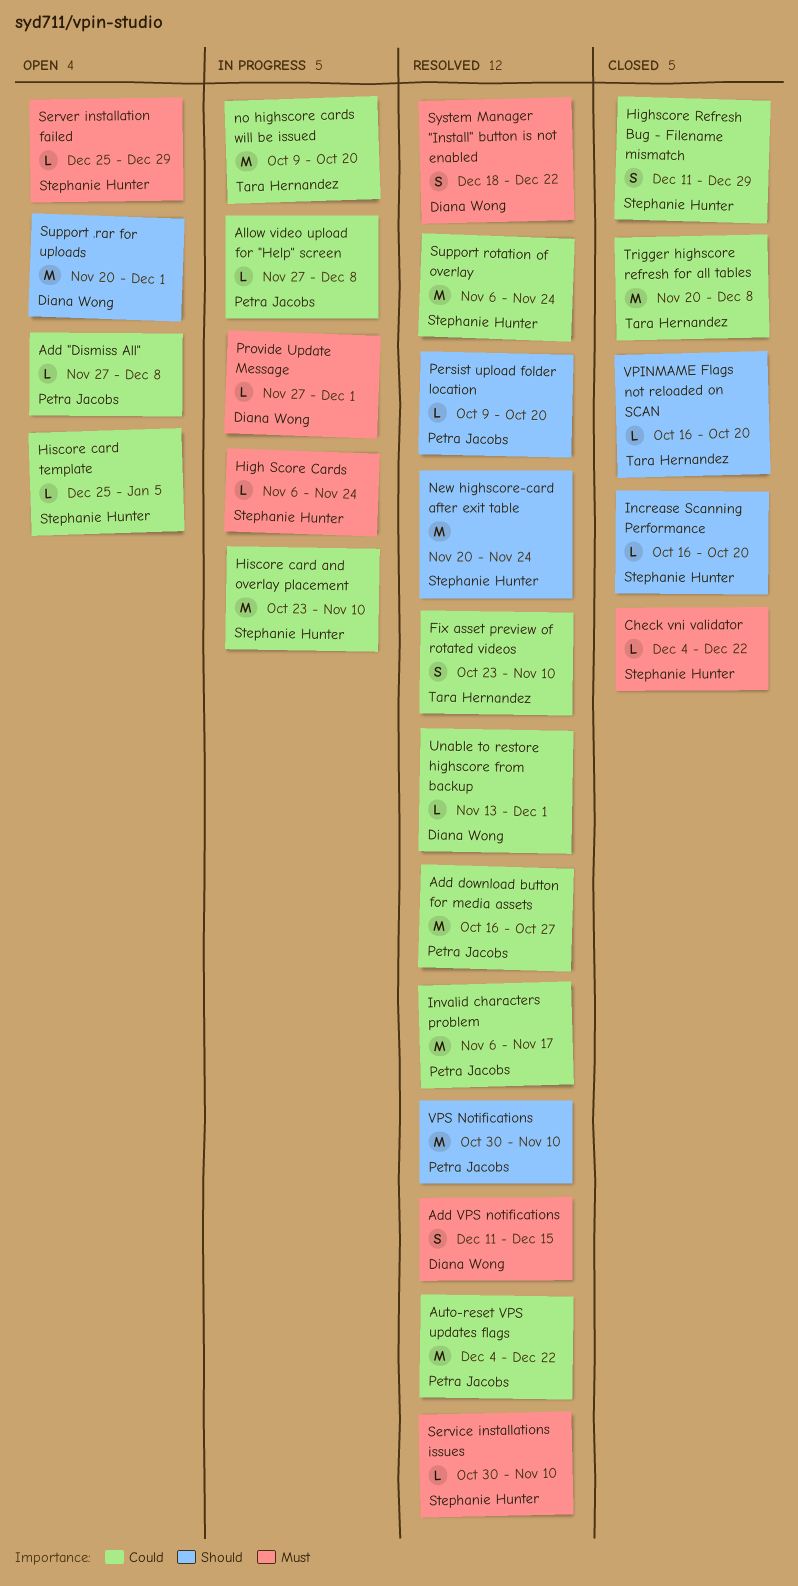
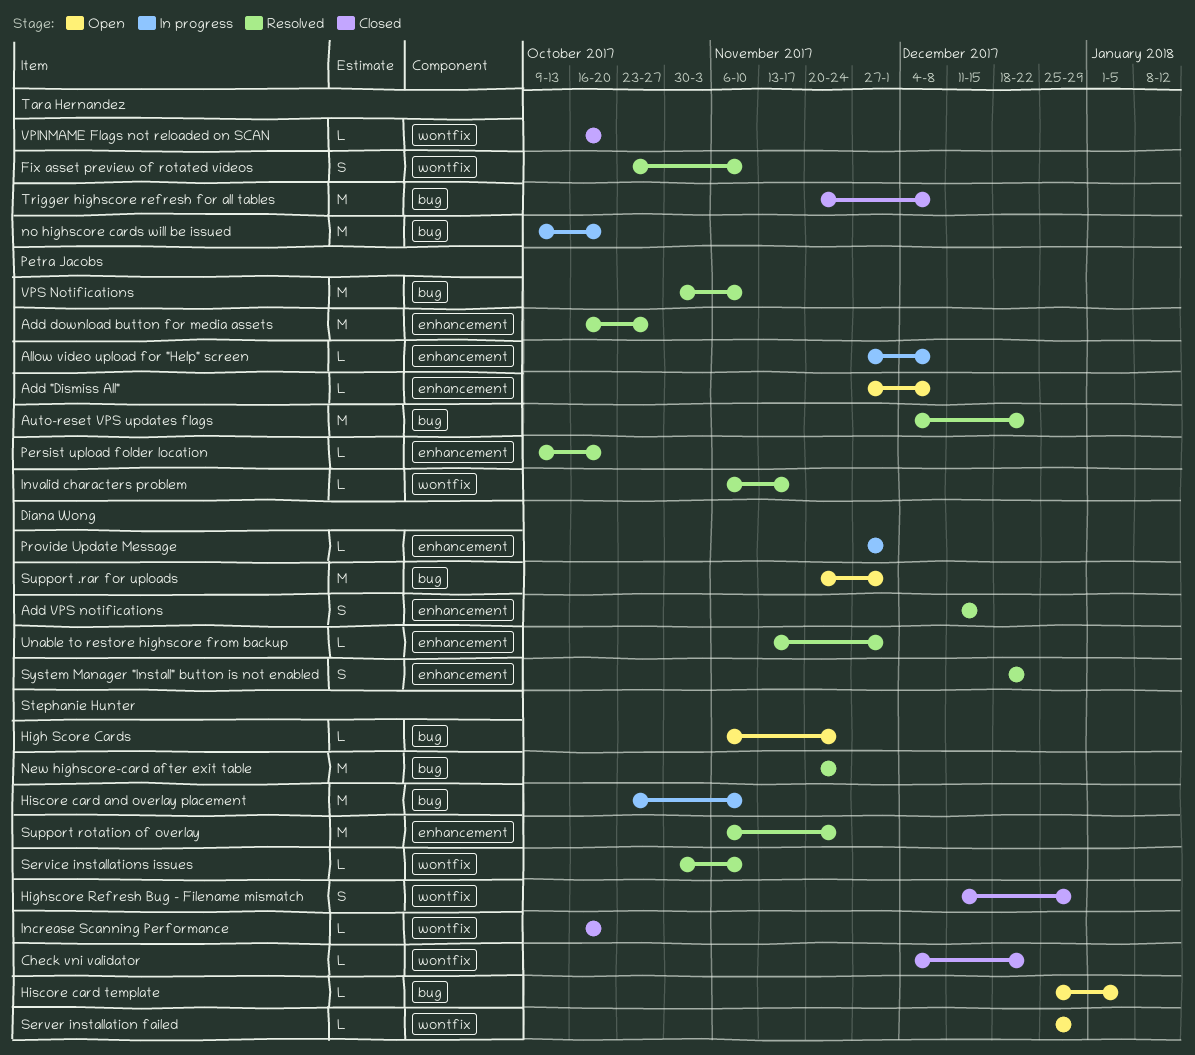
High Score Cards, status: In progress -> Open
Invalid characters problem, estimate: M -> L

